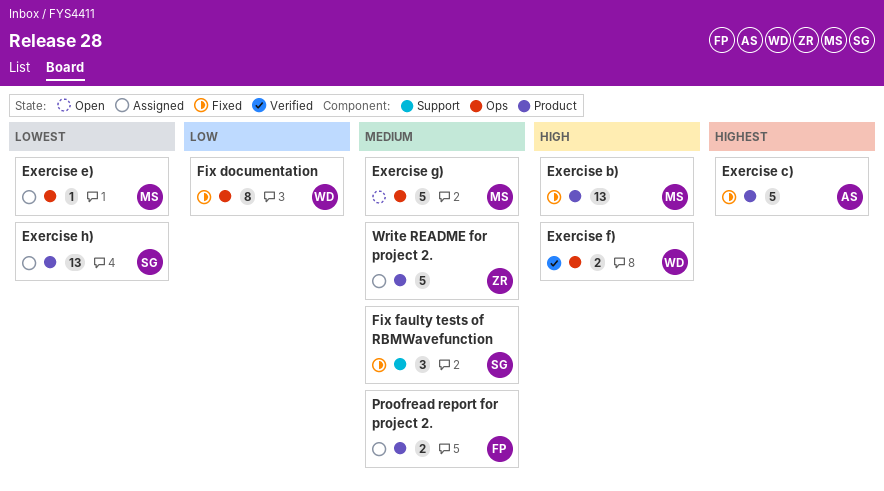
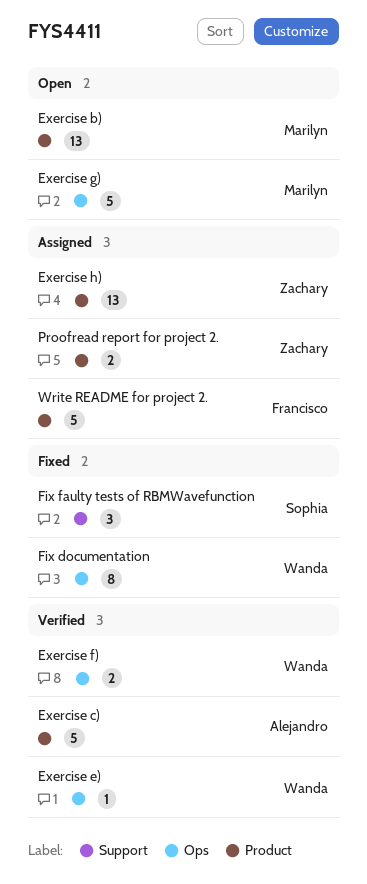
Exercise b), status: Fixed -> Open
Exercise c), status: Fixed -> Verified
Exercise e), status: Assigned -> Verified
Exercise e), owner: Marilyn -> Wanda
Exercise h), owner: Sophia -> Zachary
Proofread report for project 2., owner: Francisco -> Zachary
Write README for project 2., owner: Zachary -> Francisco

